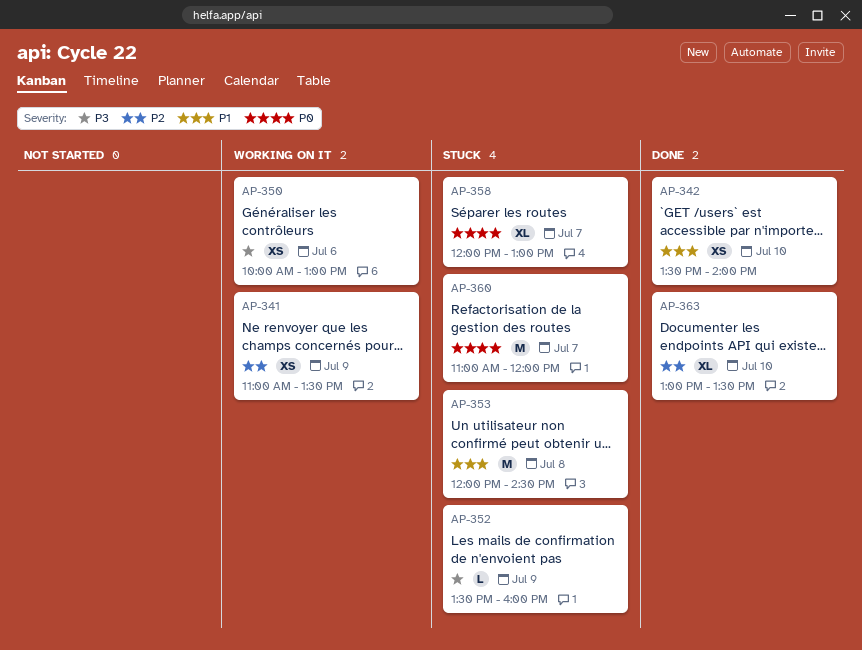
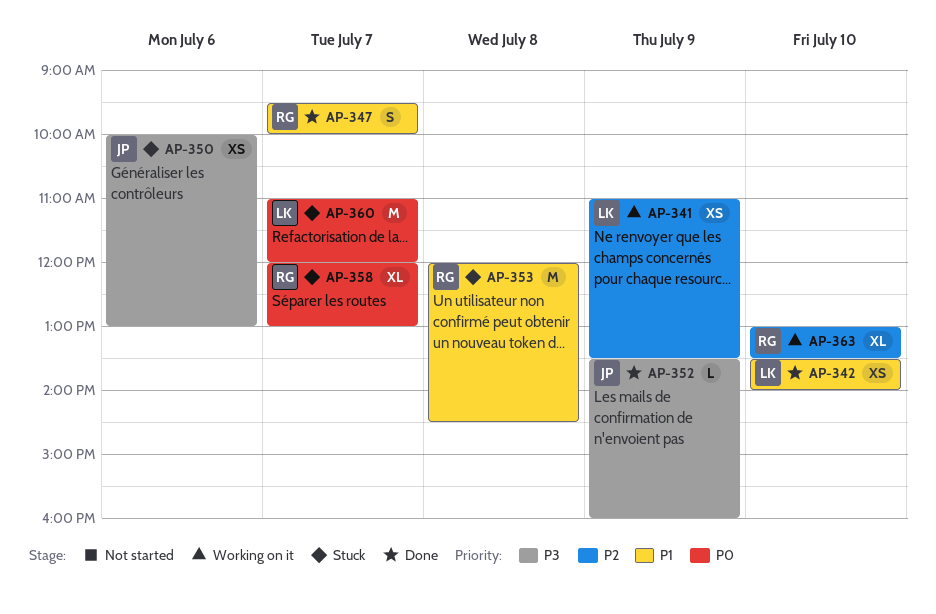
AP-347: none -> present
AP-350, status: Working on it -> Stuck
AP-352, status: Stuck -> Done
AP-363, status: Done -> Working on it

